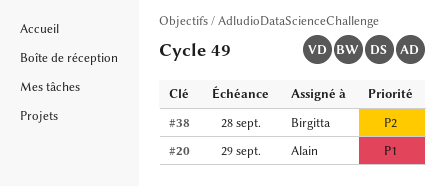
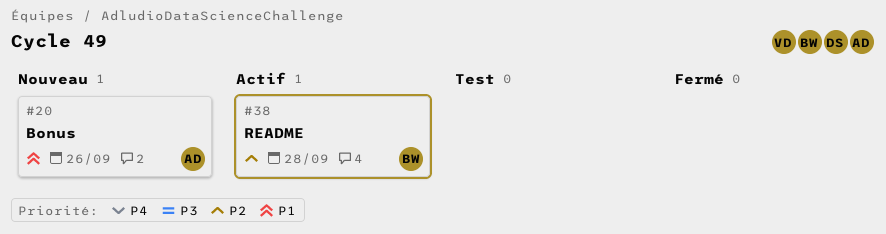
#20, due: Sep 29 -> Sep 26

